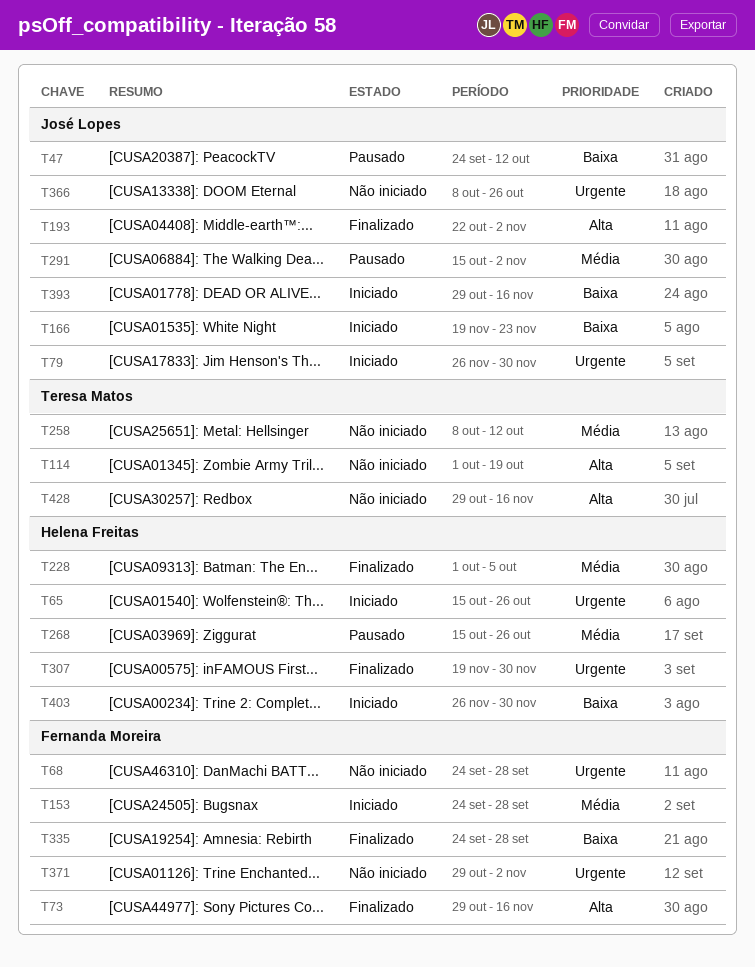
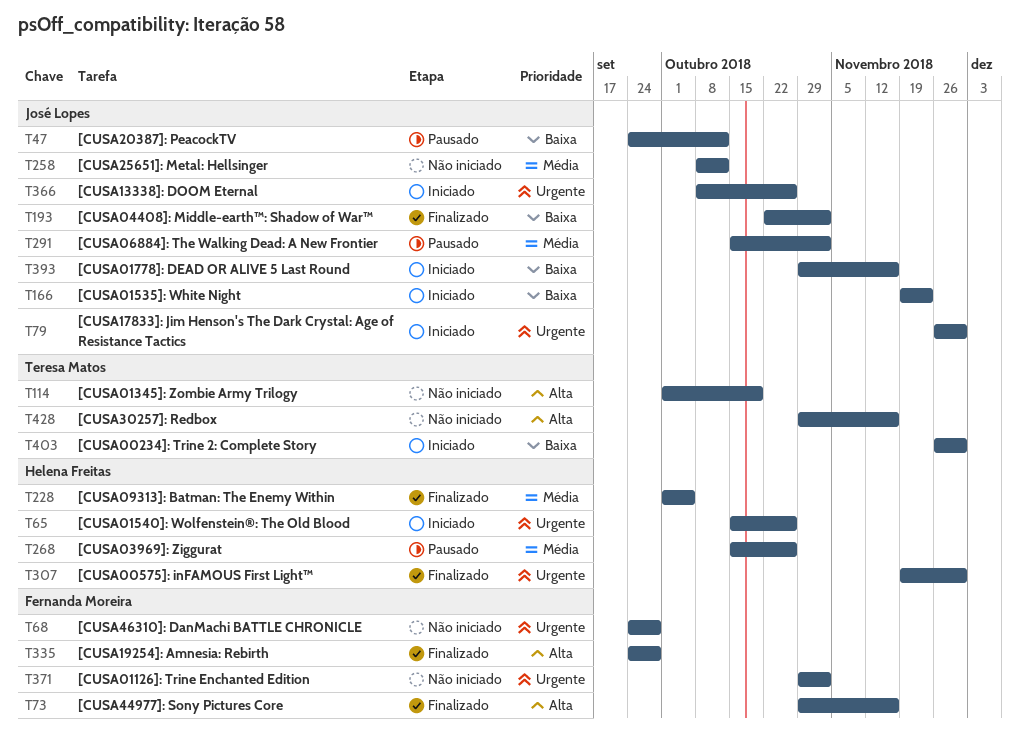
T153: present -> none
T193, priority: Alta -> Baixa
T258, owner: Teresa Matos -> José Lopes
T335, priority: Baixa -> Alta
T366, status: Não iniciado -> Iniciado
T403, owner: Helena Freitas -> Teresa Matos

